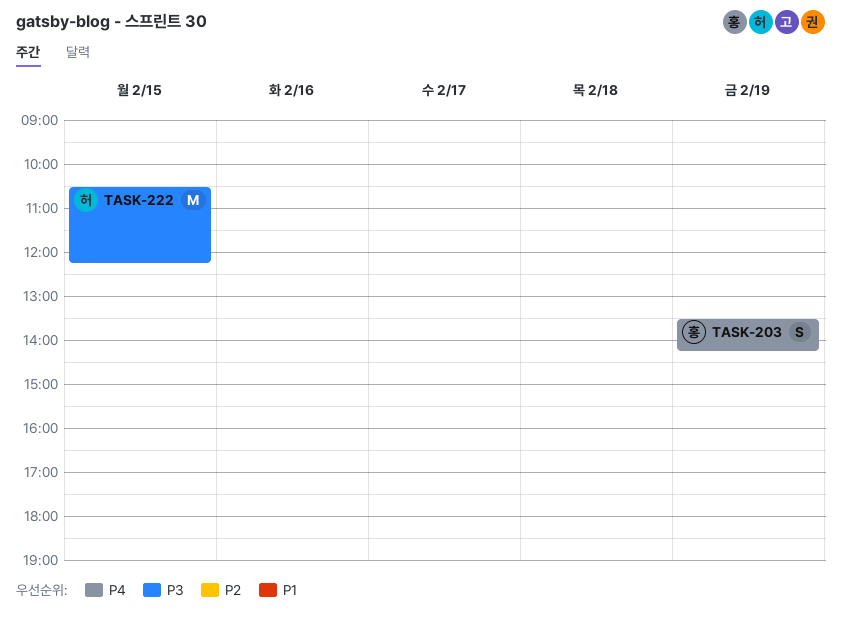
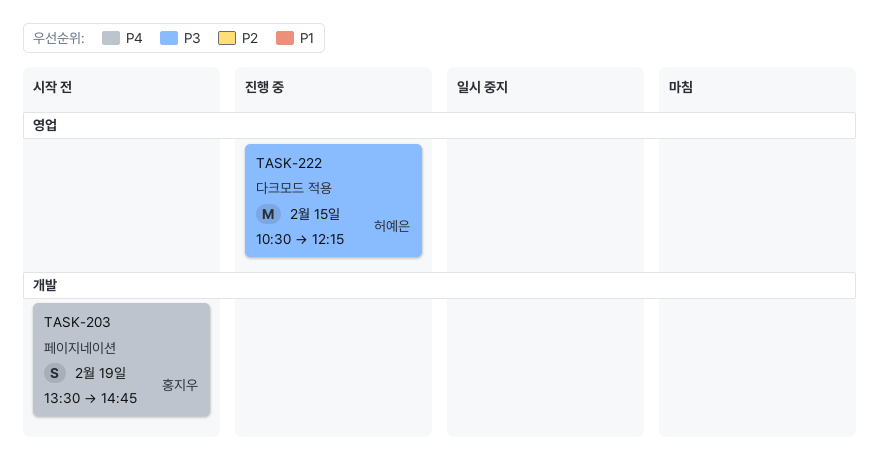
TASK-203, ends: 14:15 -> 14:45

